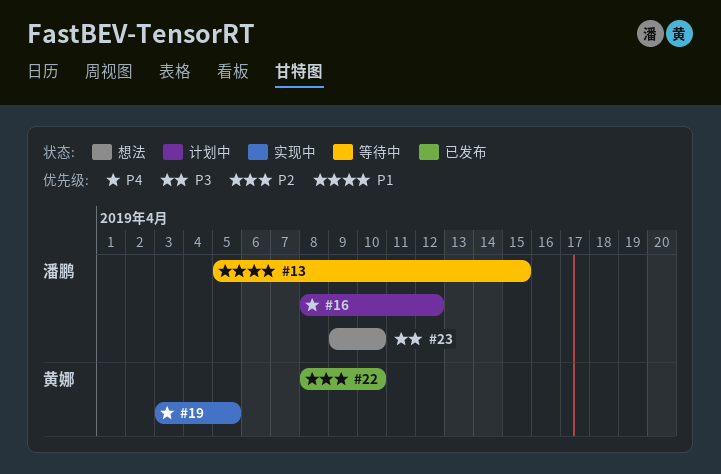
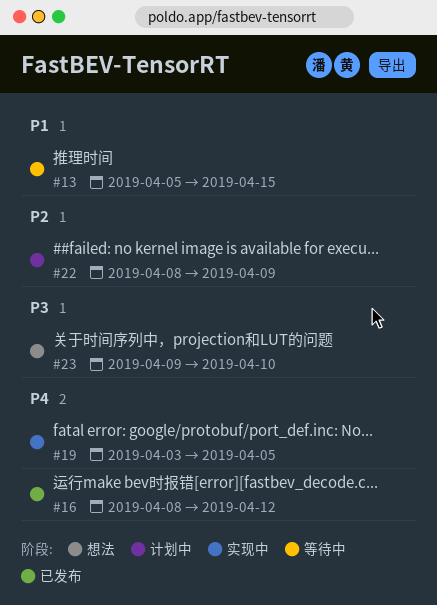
#16, status: 计划中 -> 已发布
#22, status: 已发布 -> 计划中
#22, due: Apr 10 -> Apr 9

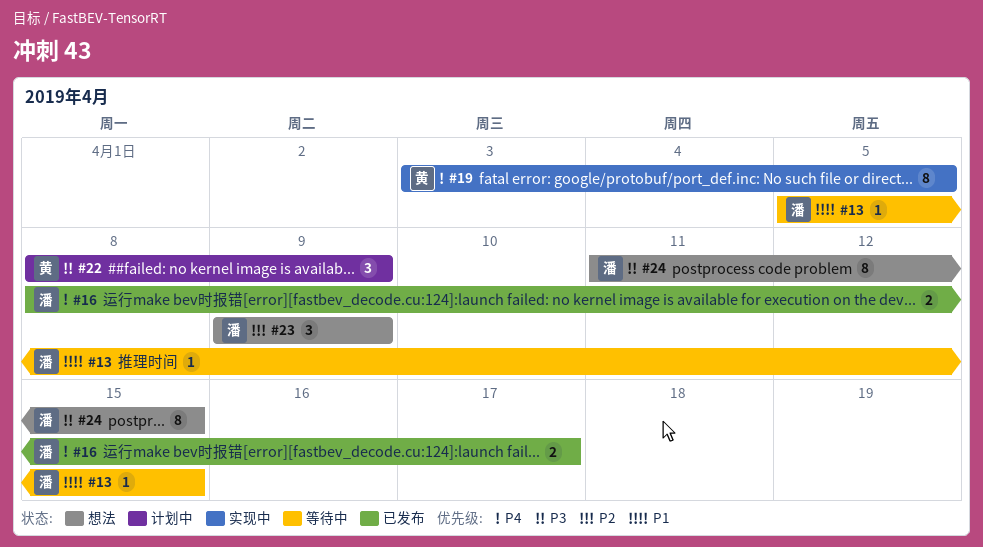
#16, due: Apr 12 -> Apr 17
#22, priority: P2 -> P3
#23, priority: P3 -> P2
#23, due: Apr 10 -> Apr 9
#24: none -> present

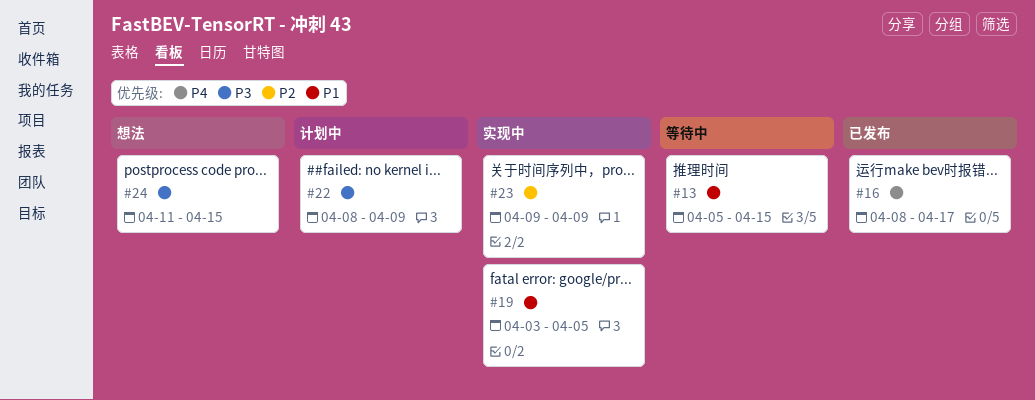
#19, priority: P4 -> P1
#23, status: 想法 -> 实现中

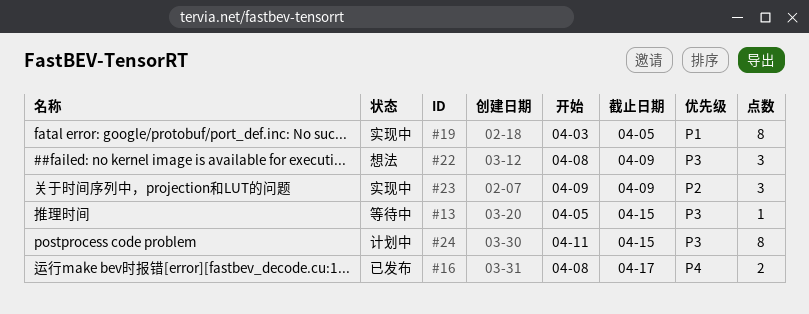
#13, priority: P1 -> P3
#22, status: 计划中 -> 想法
#24, status: 想法 -> 计划中

